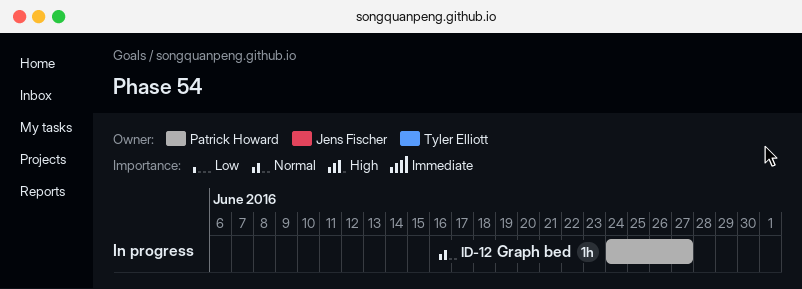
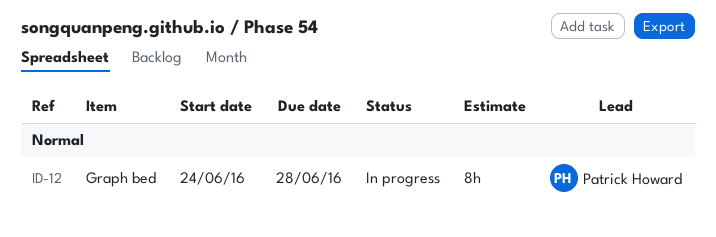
ID-12, estimate: 1h -> 8h
ID-12, due: Jun 27 -> Jun 28

